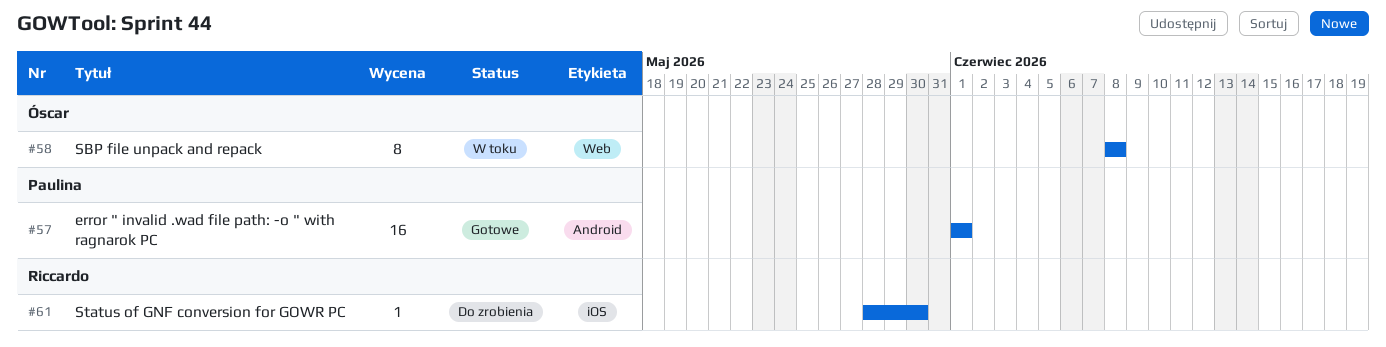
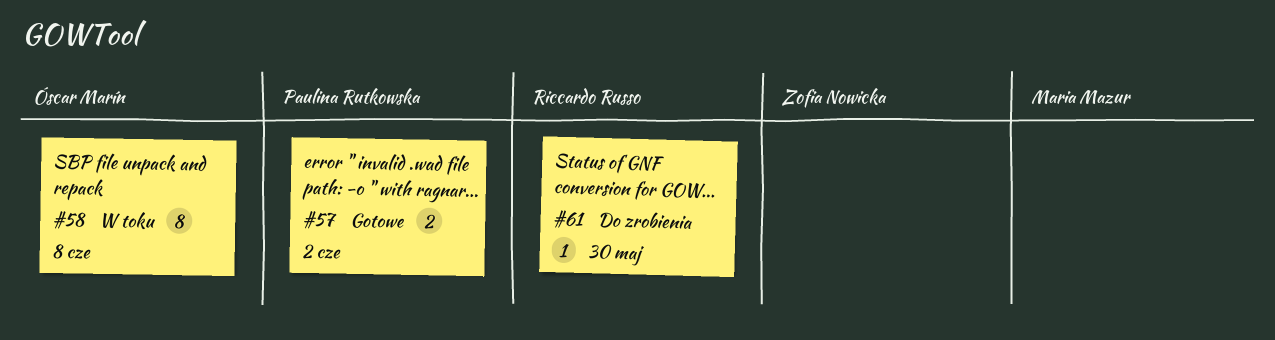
#57, estimate: 16 -> 2
#57, due: Jun 1 -> Jun 2

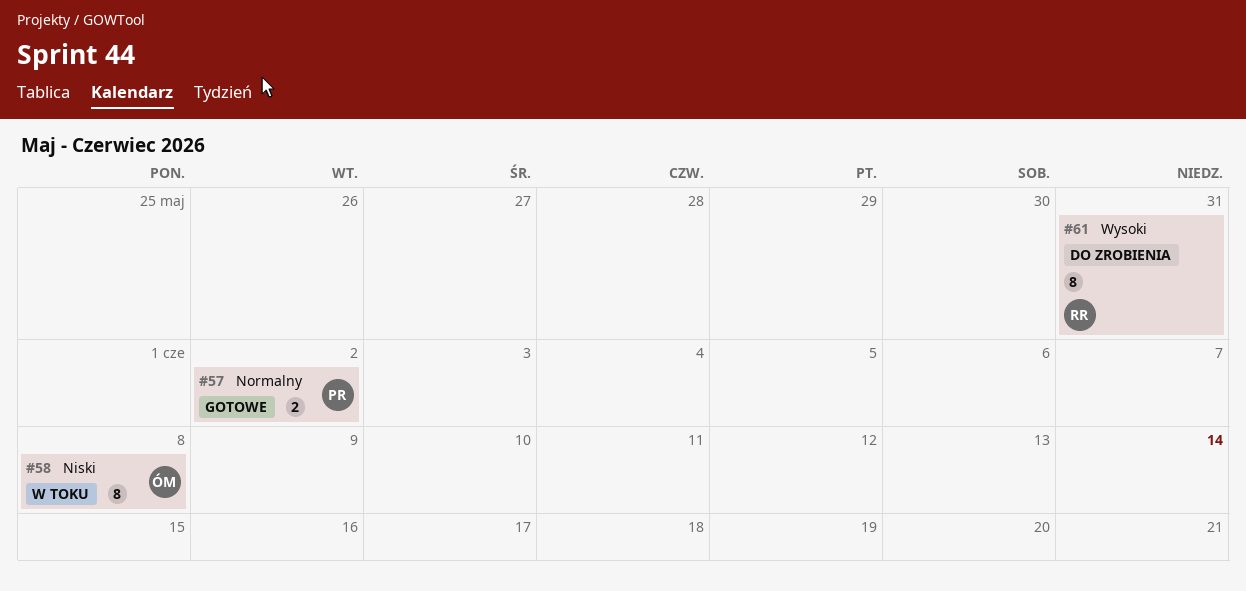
#61, estimate: 1 -> 8
#61, due: May 30 -> May 31

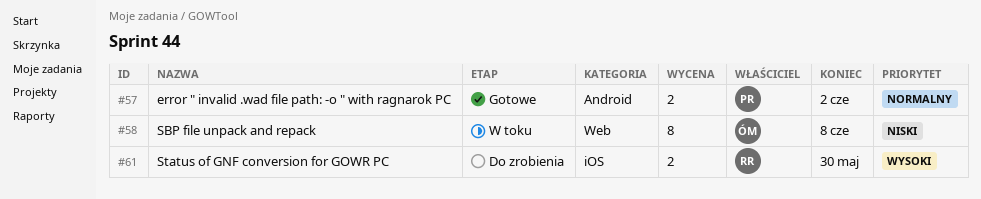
#61, estimate: 8 -> 2
#61, due: May 31 -> May 30

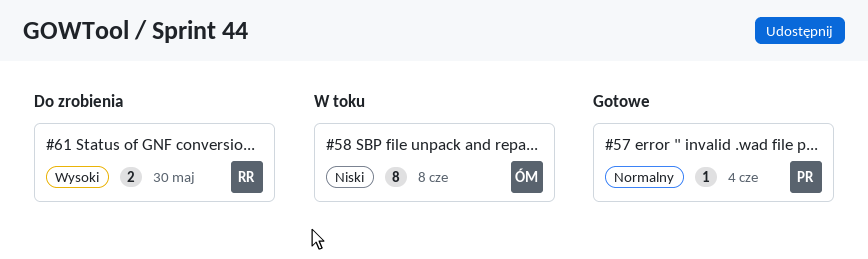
#57, estimate: 2 -> 1
#57, due: Jun 2 -> Jun 4

